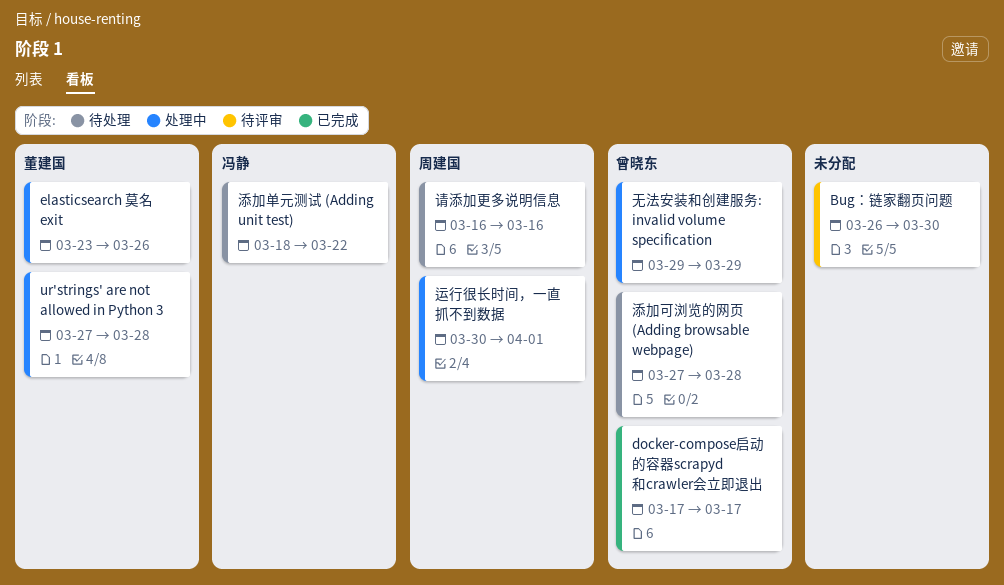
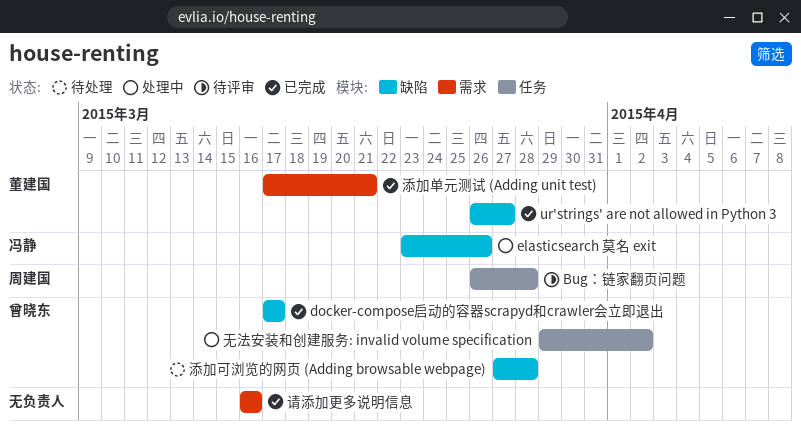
Bug：链家翻页问题, owner: none -> 周建国
Bug：链家翻页问题, due: Mar 30 -> Mar 28
elasticsearch 莫名 exit, owner: 董建国 -> 冯静
ur'strings' are not allowed in Python 3, status: 处理中 -> 已完成
ur'strings' are not allowed in Python 3, start: Mar 27 -> Mar 26
ur'strings' are not allowed in Python 3, due: Mar 28 -> Mar 27
无法安装和创建服务: invalid volume specification, due: Mar 29 -> Apr 2
添加单元测试 (Adding unit test), status: 待处理 -> 已完成
添加单元测试 (Adding unit test), owner: 冯静 -> 董建国
添加单元测试 (Adding unit test), start: Mar 18 -> Mar 17
添加单元测试 (Adding unit test), due: Mar 22 -> Mar 21
请添加更多说明信息, status: 待处理 -> 已完成
请添加更多说明信息, owner: 周建国 -> none
运行很长时间，一直抓不到数据: present -> none

